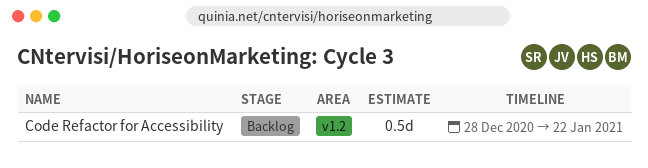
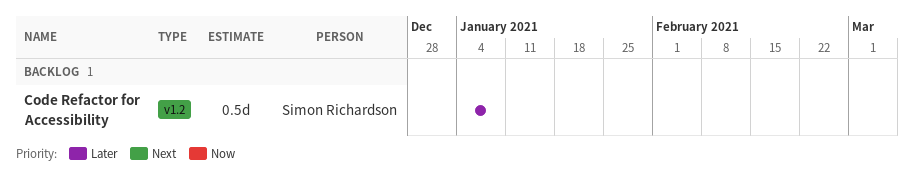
Code Refactor for Accessibility, start: Dec 28 -> Jan 4
Code Refactor for Accessibility, due: Jan 22 -> Jan 8

